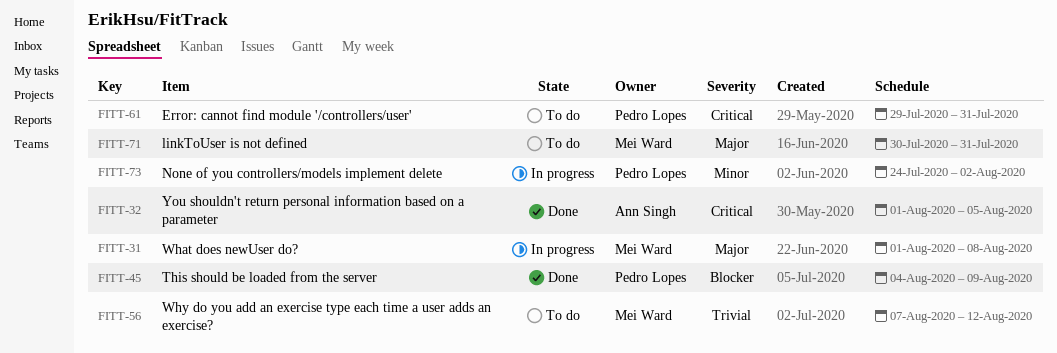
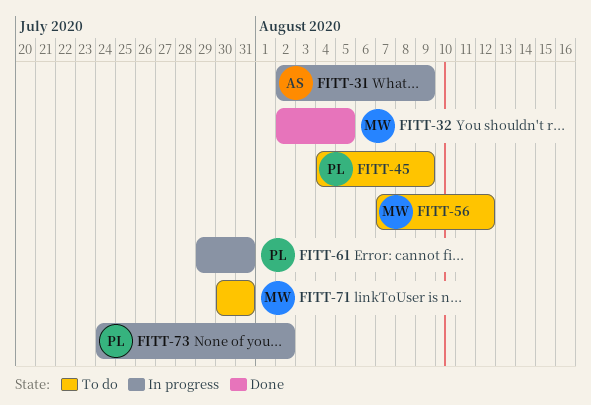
FITT-31, owner: Mei Ward -> Ann Singh
FITT-31, start: Aug 1 -> Aug 2
FITT-31, due: Aug 8 -> Aug 9
FITT-32, owner: Ann Singh -> Mei Ward
FITT-32, start: Aug 1 -> Aug 2
FITT-45, status: Done -> To do
FITT-61, status: To do -> In progress

